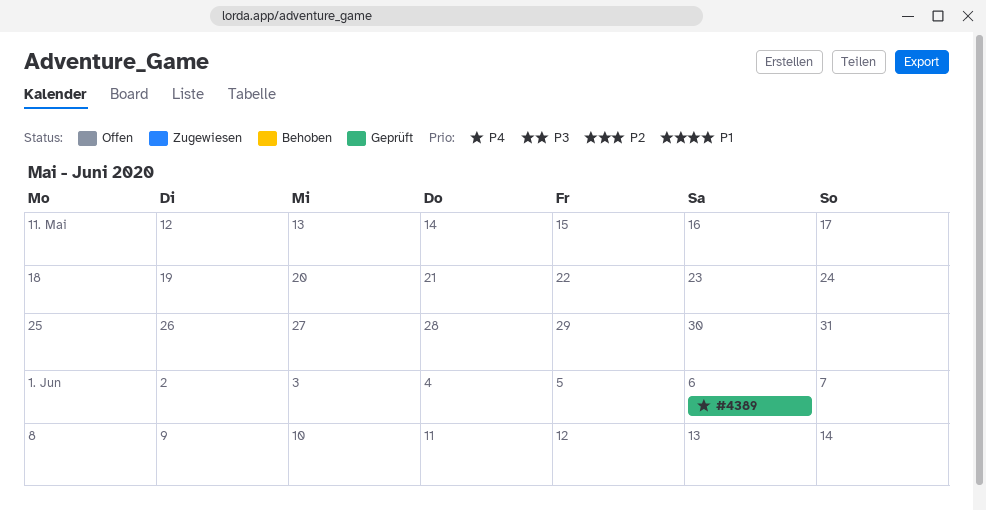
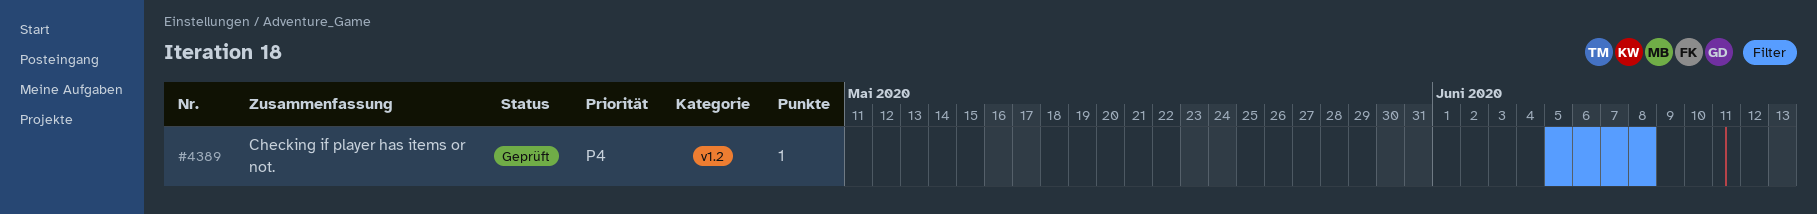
#4389, start: Jun 6 -> Jun 5
#4389, due: Jun 6 -> Jun 8

